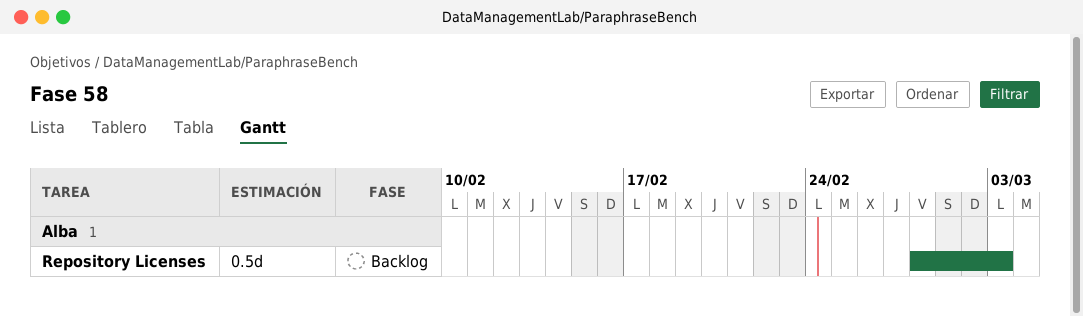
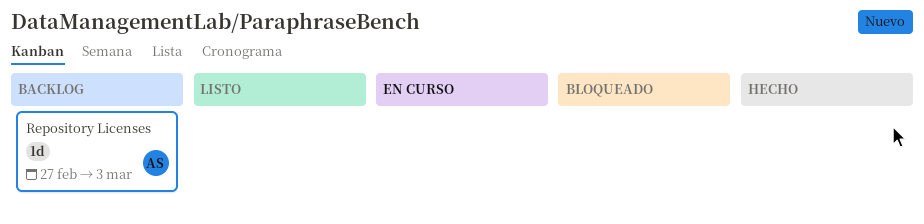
Repository Licenses, estimate: 0.5d -> 1d
Repository Licenses, start: Feb 28 -> Feb 27

